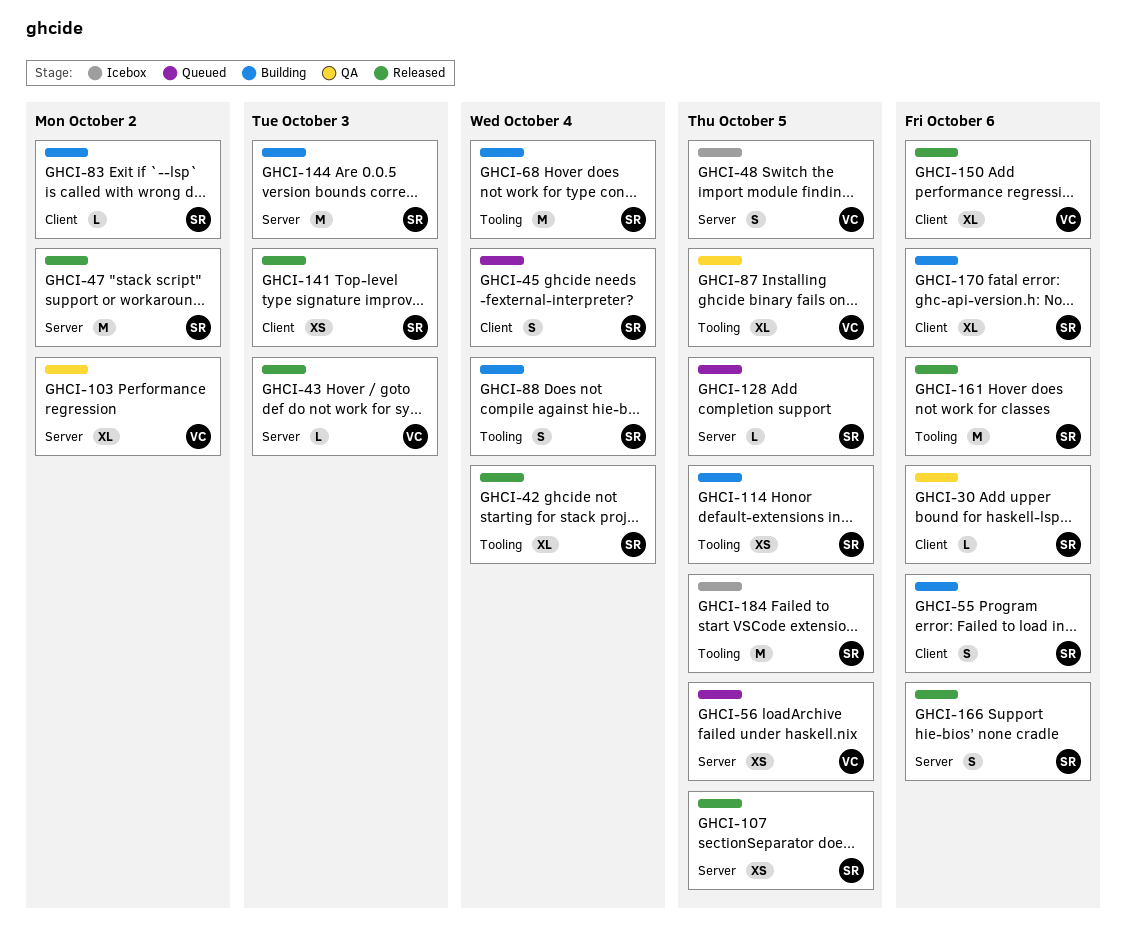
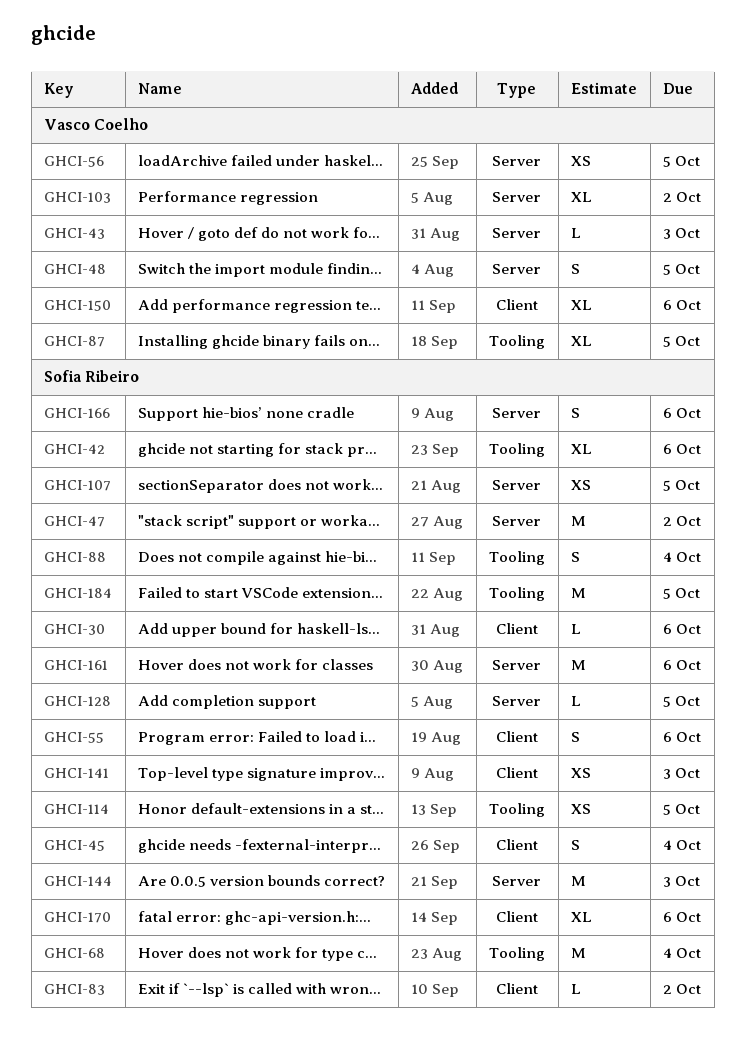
GHCI-42, due: Oct 4 -> Oct 6
GHCI-161, label: Tooling -> Server

